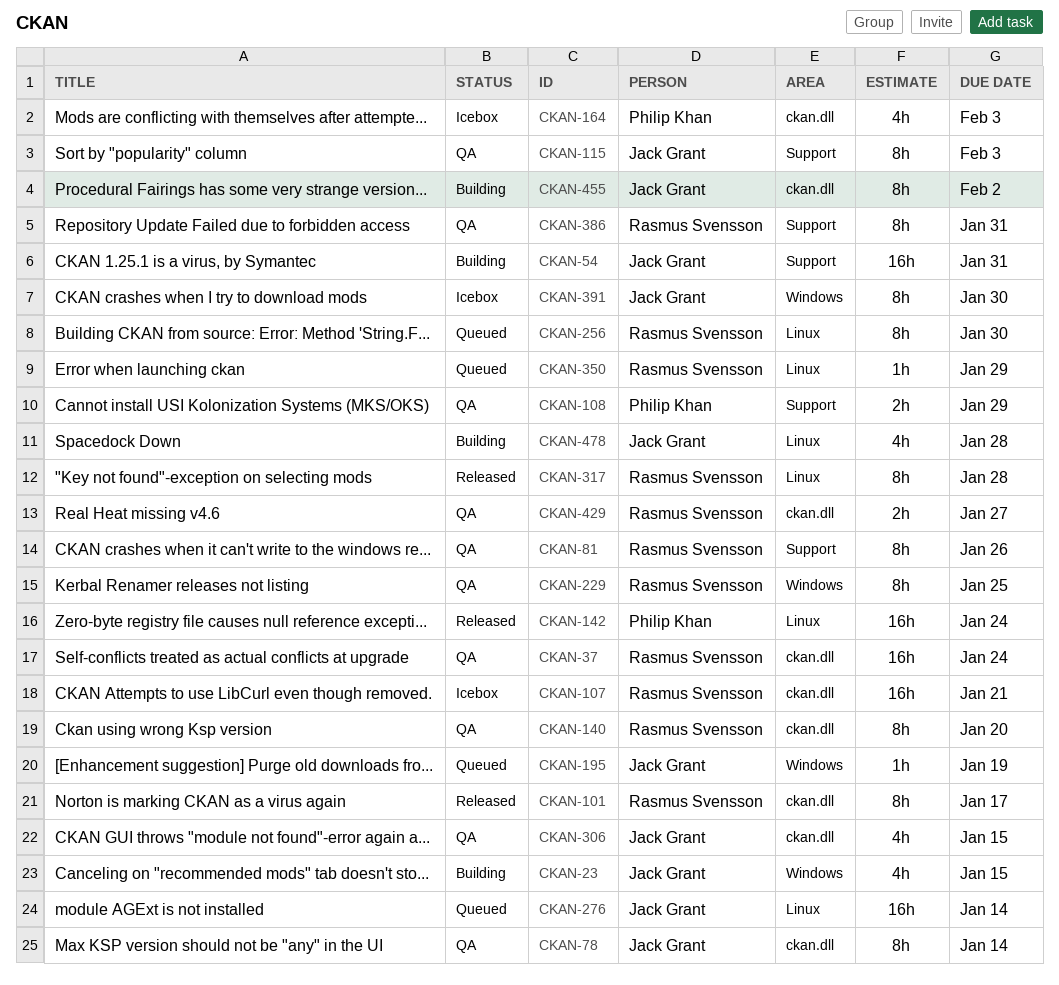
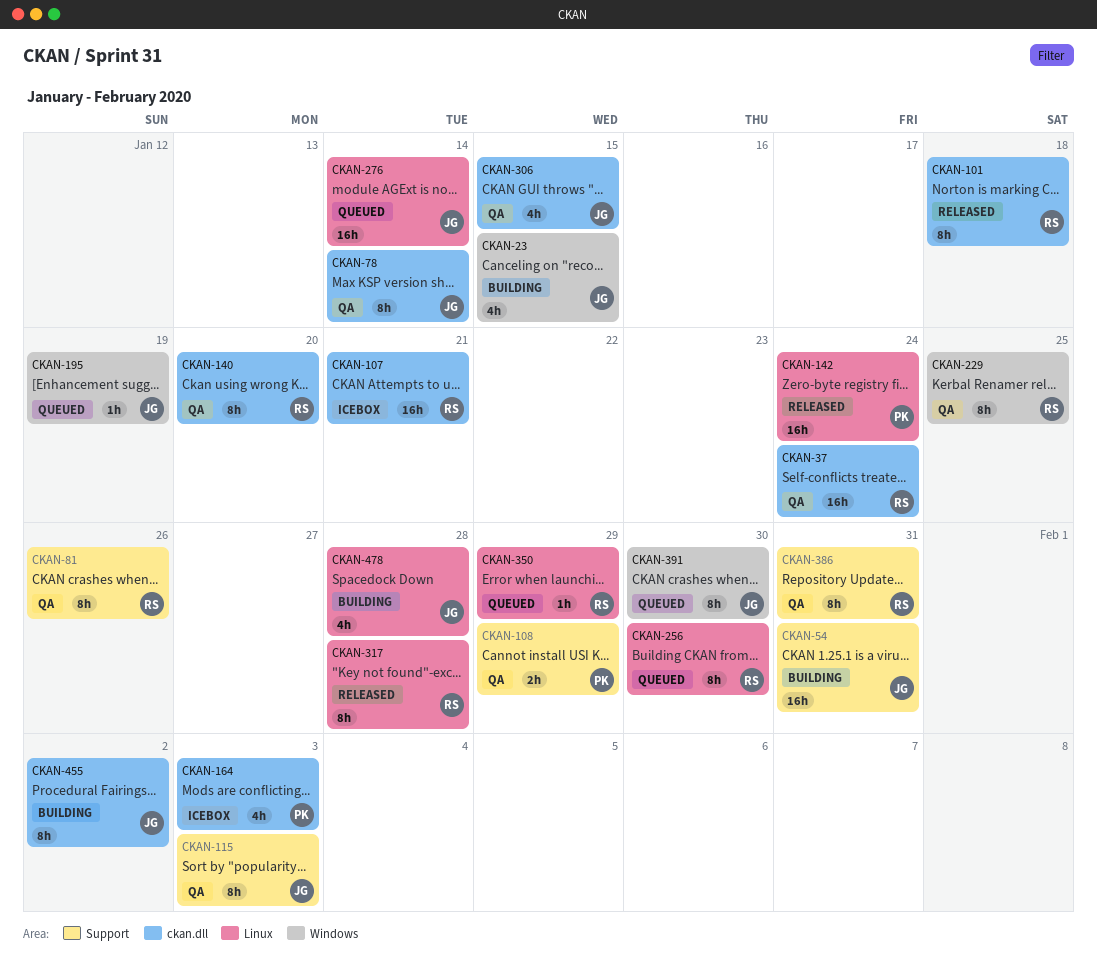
CKAN-101, due: Jan 17 -> Jan 18
CKAN-391, status: Icebox -> Queued
CKAN-429: present -> none

